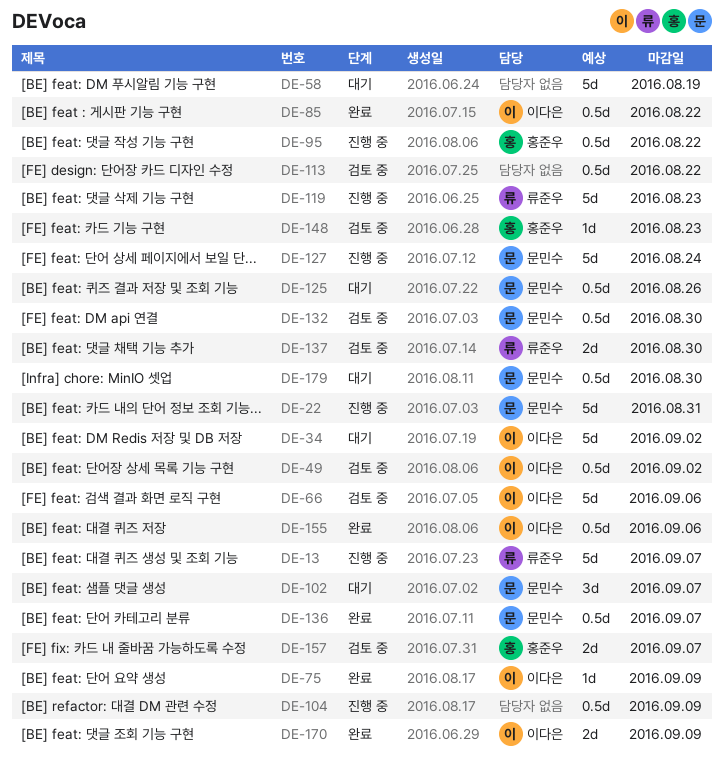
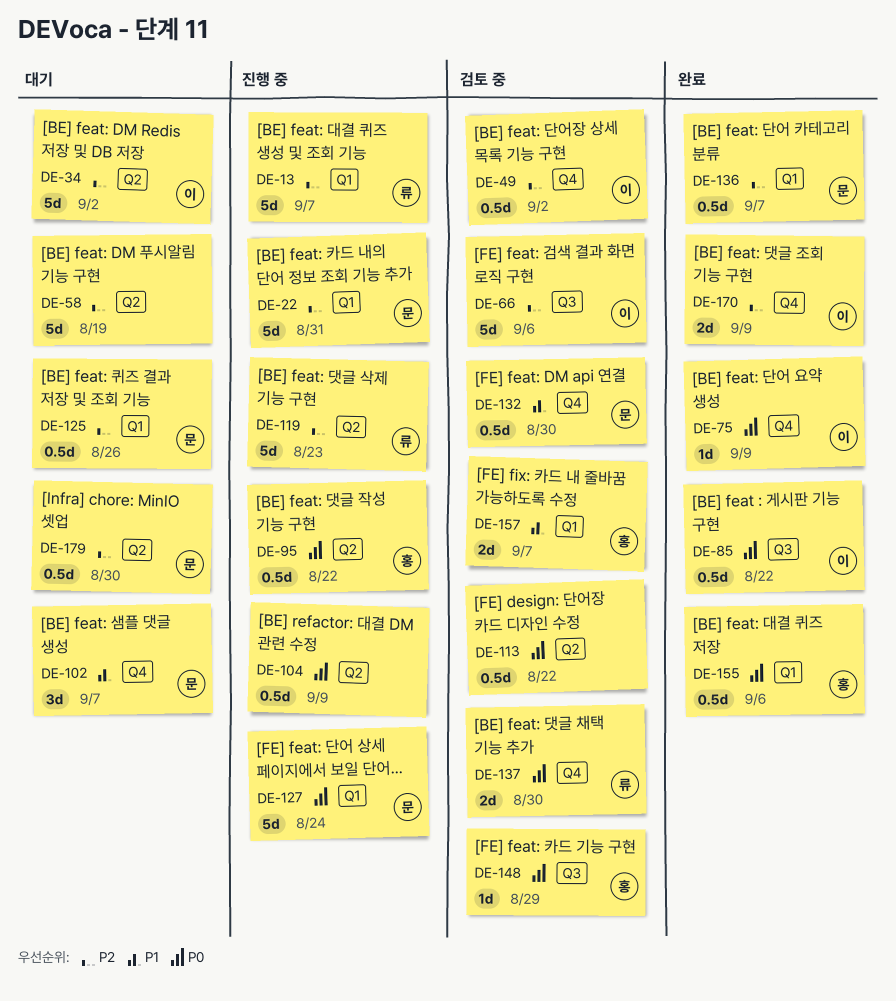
DE-148, due: Aug 23 -> Aug 29
DE-155, owner: 이다은 -> 홍준우

